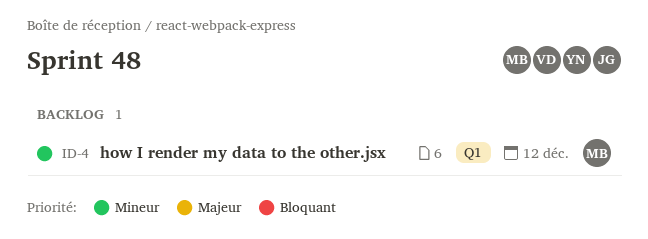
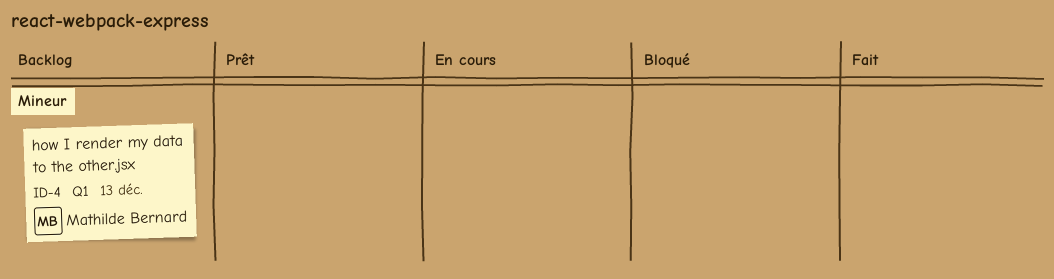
ID-4, due: Dec 12 -> Dec 13

